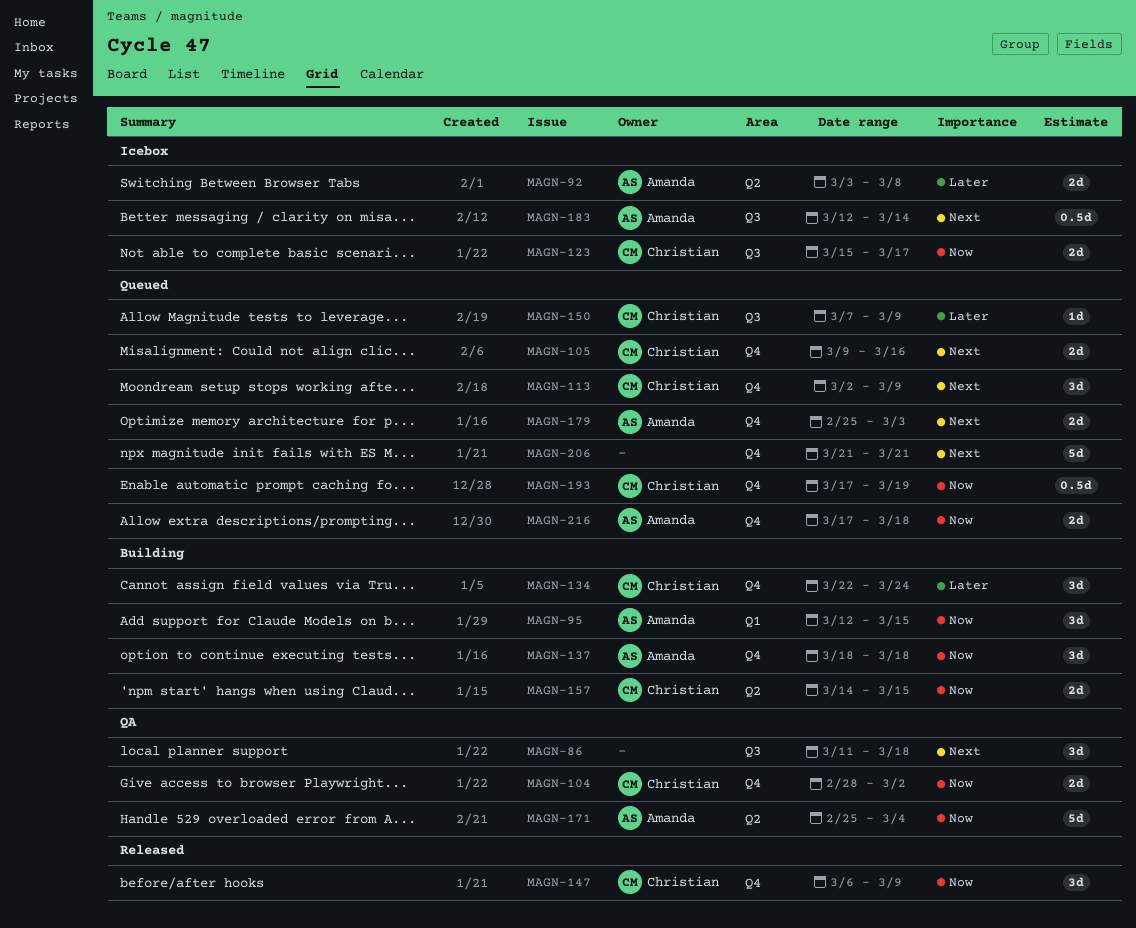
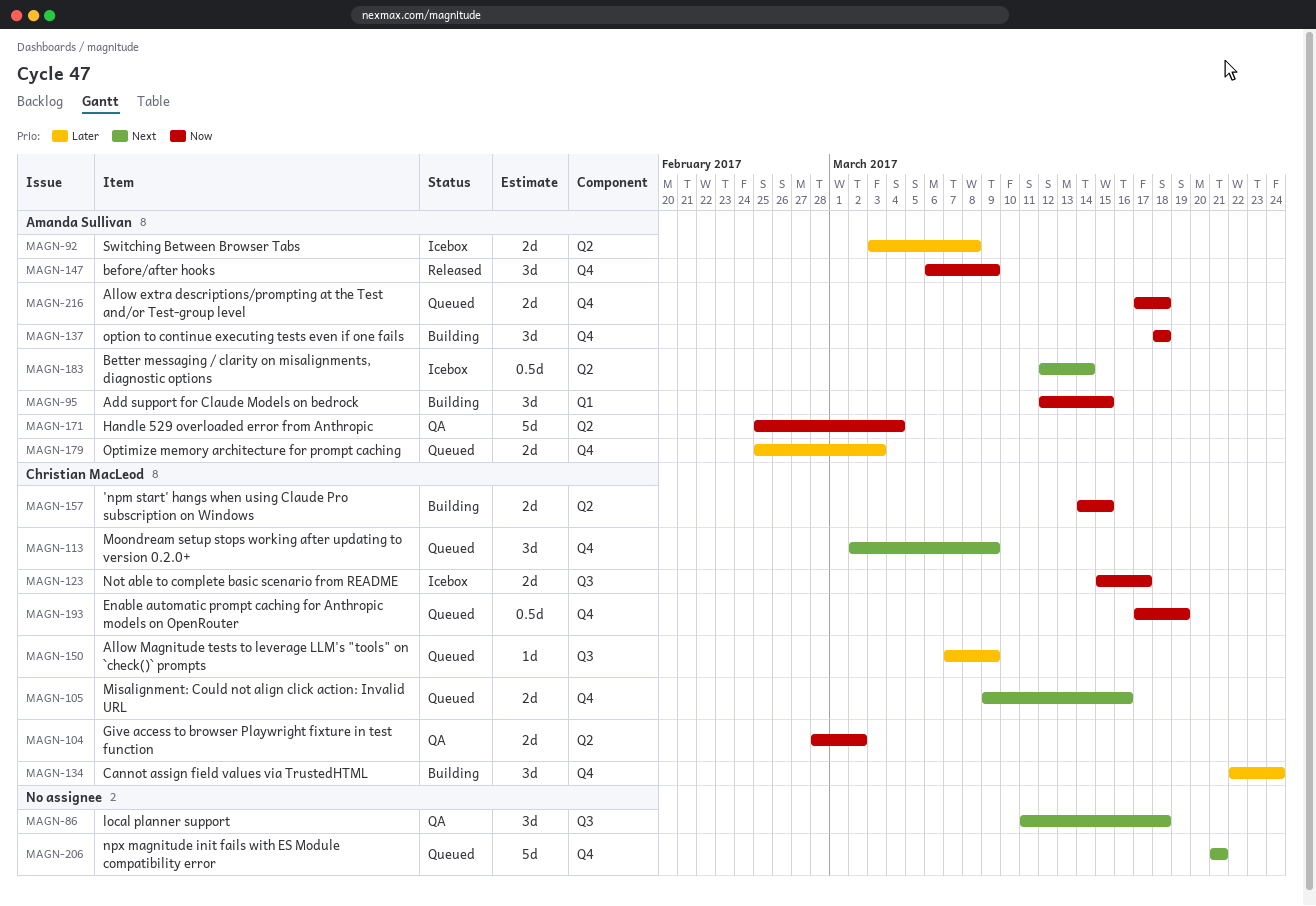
MAGN-104, label: Q4 -> Q2
MAGN-147, owner: Christian MacLeod -> Amanda Sullivan
MAGN-179, priority: Next -> Later
MAGN-183, label: Q3 -> Q2

